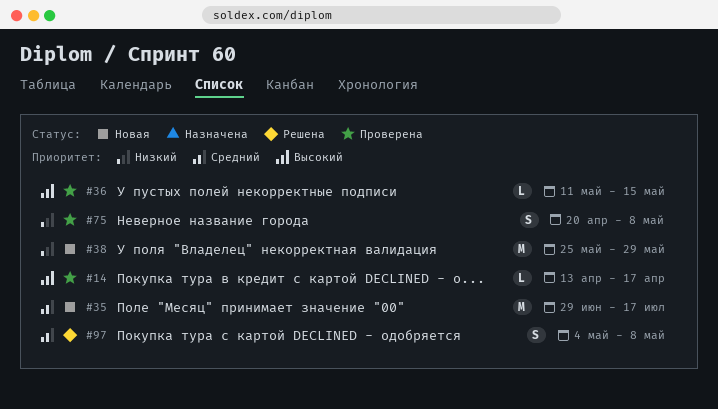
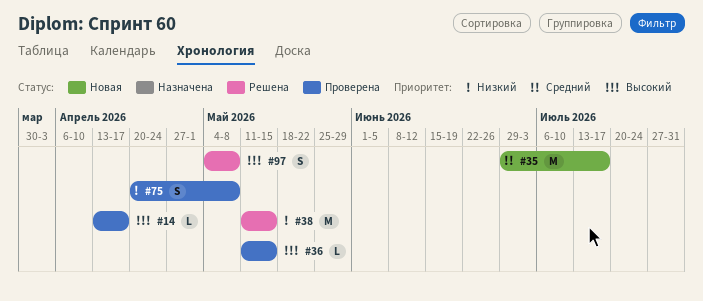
#38, status: Новая -> Решена
#38, start: May 25 -> May 11
#38, due: May 29 -> May 15
#97, priority: Средний -> Высокий

